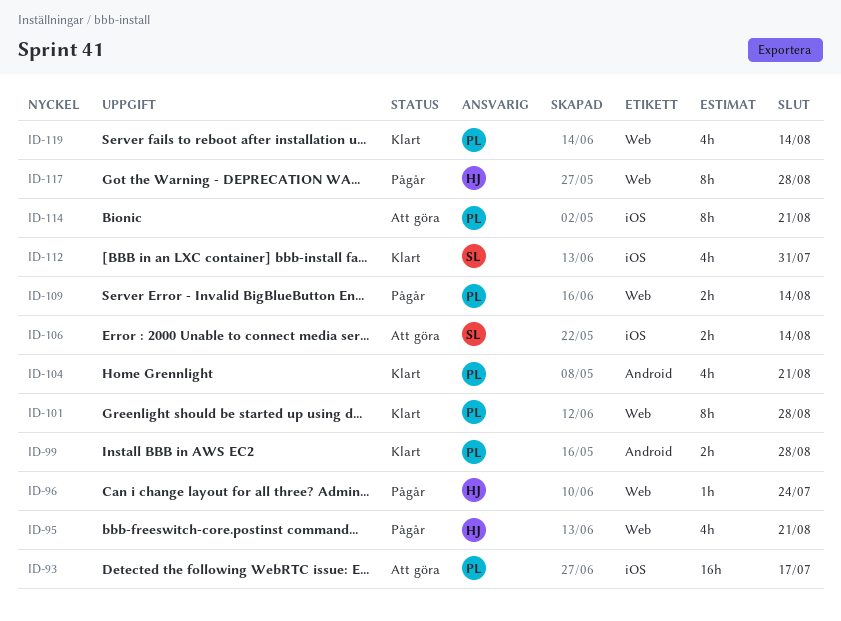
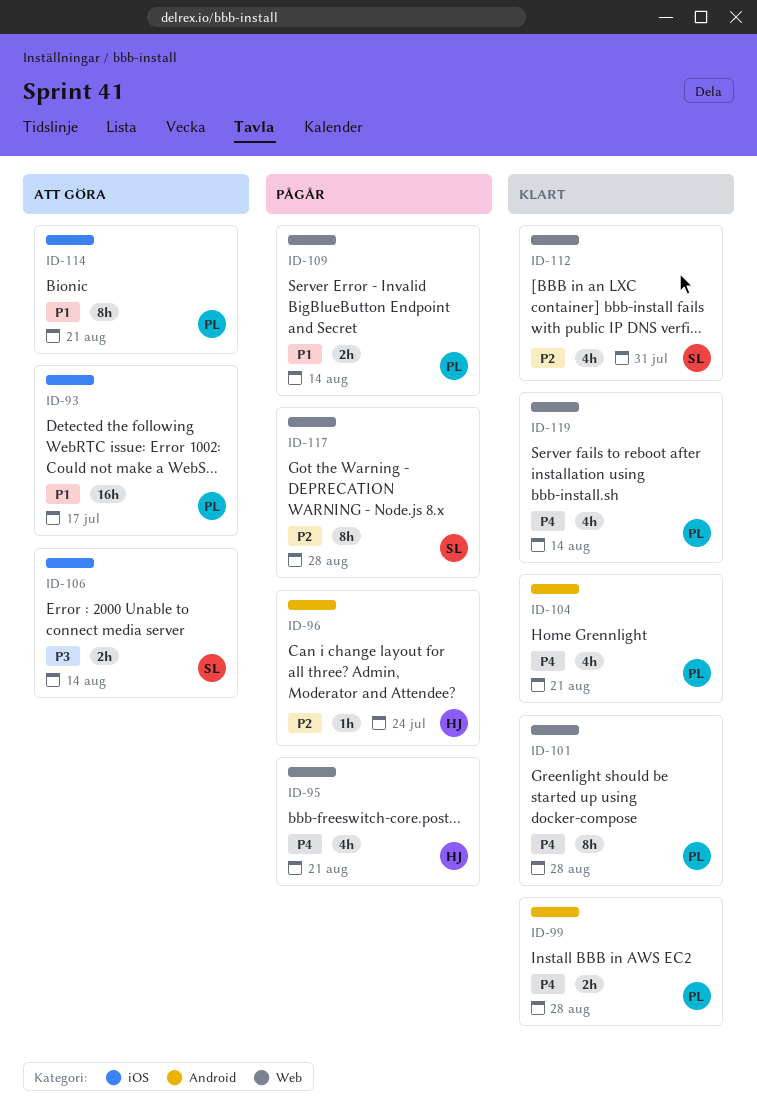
ID-96, label: Web -> Android
ID-112, label: iOS -> Web
ID-117, owner: HJ -> SL

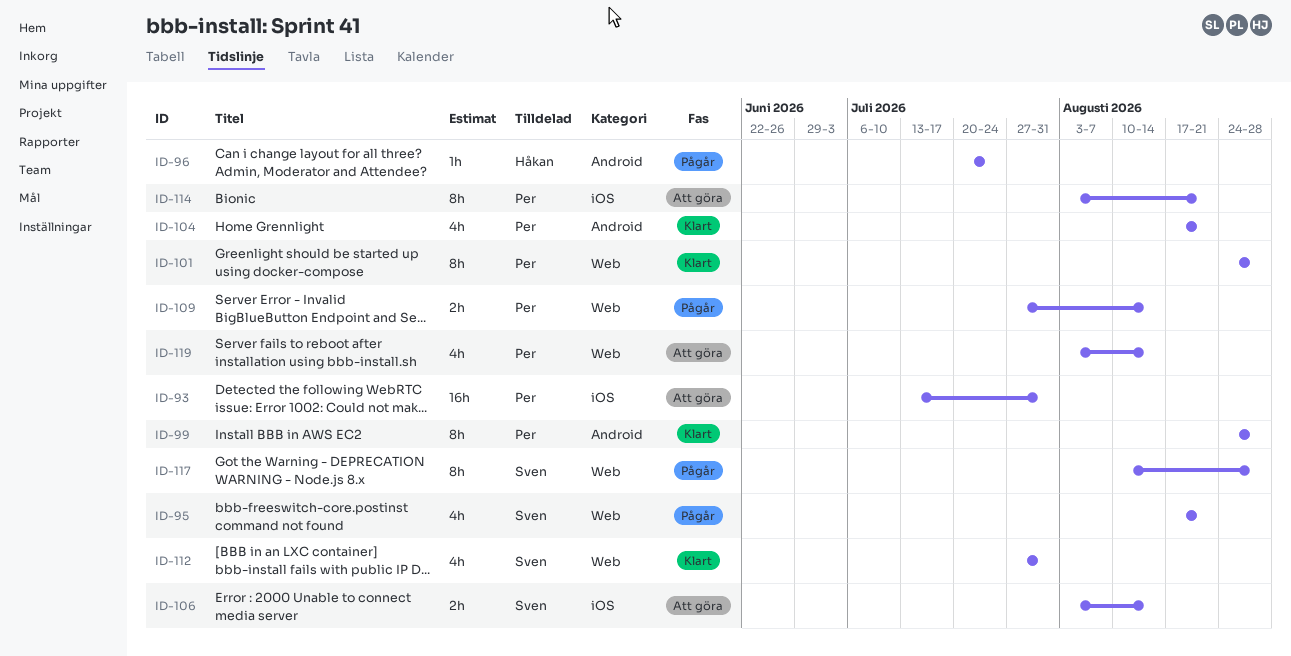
ID-93, due: Jul 17 -> Jul 31
ID-95, owner: Håkan -> Sven
ID-99, estimate: 2h -> 8h
ID-119, status: Klart -> Att göra

